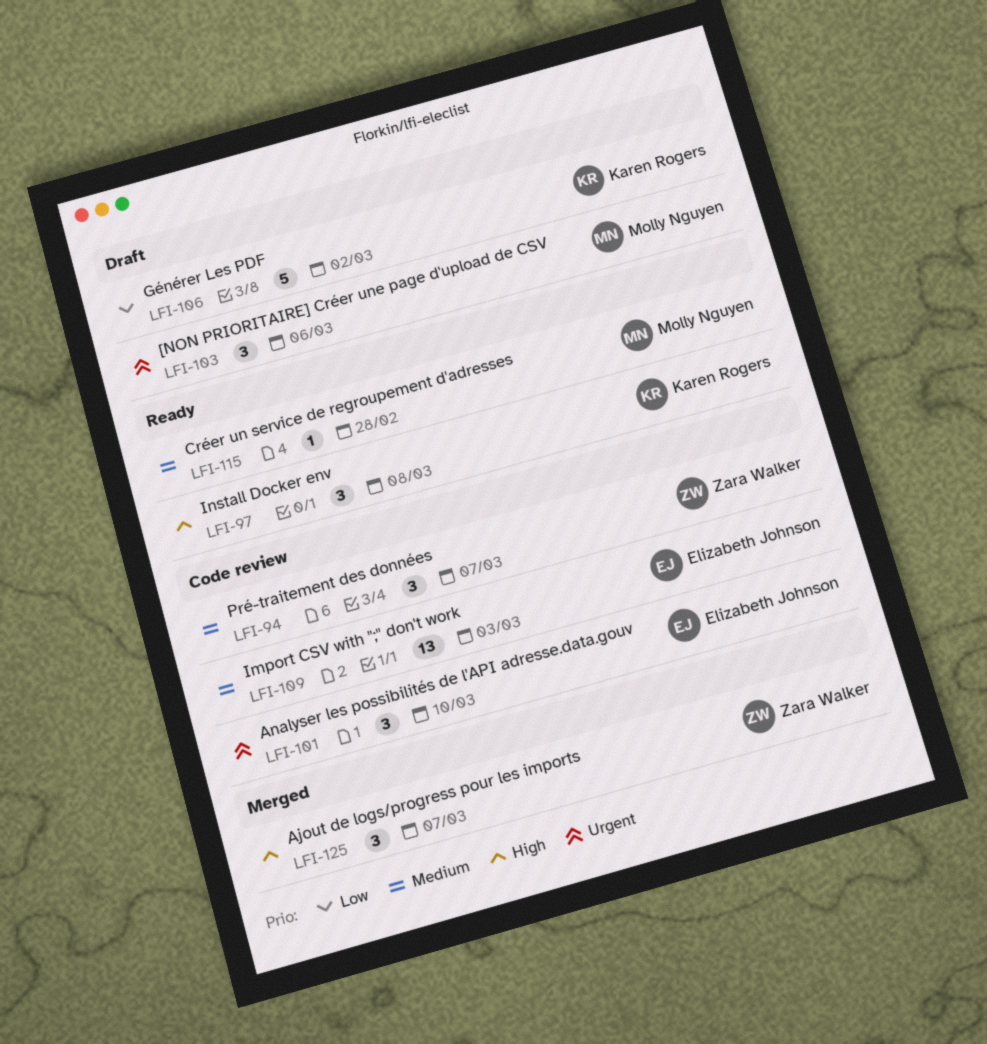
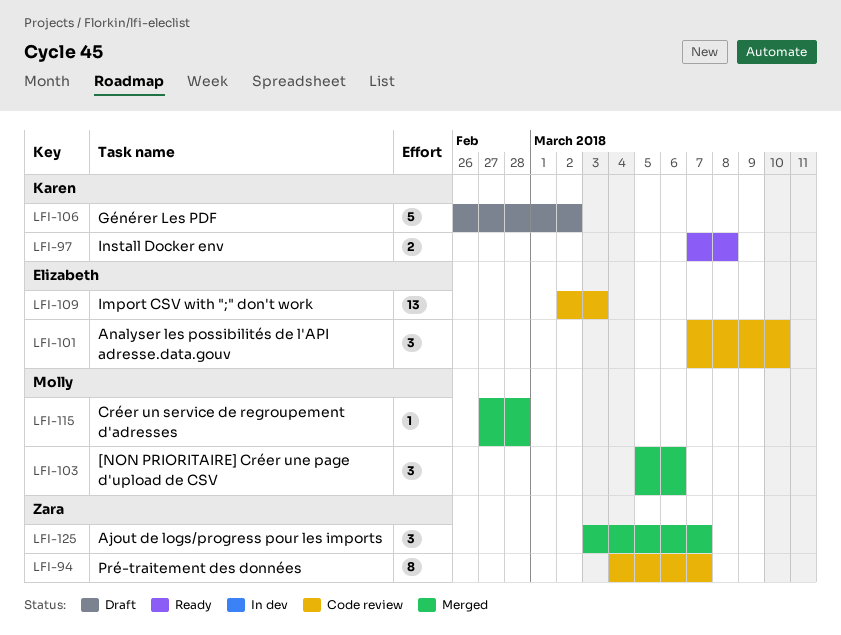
LFI-94, estimate: 3 -> 8
LFI-97, estimate: 3 -> 2
LFI-103, status: Draft -> Merged
LFI-115, status: Ready -> Merged

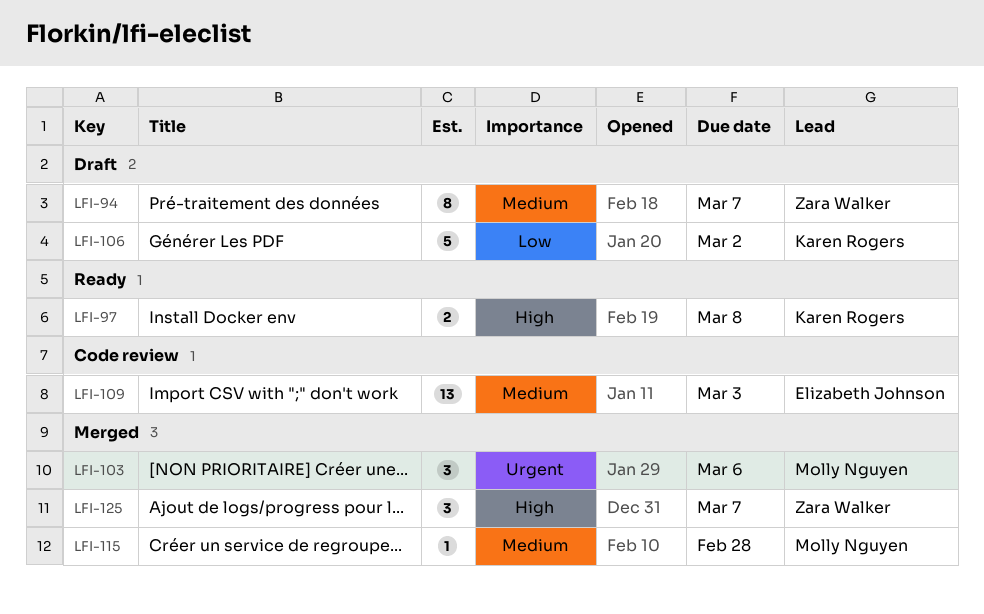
LFI-94, status: Code review -> Draft
LFI-101: present -> none

